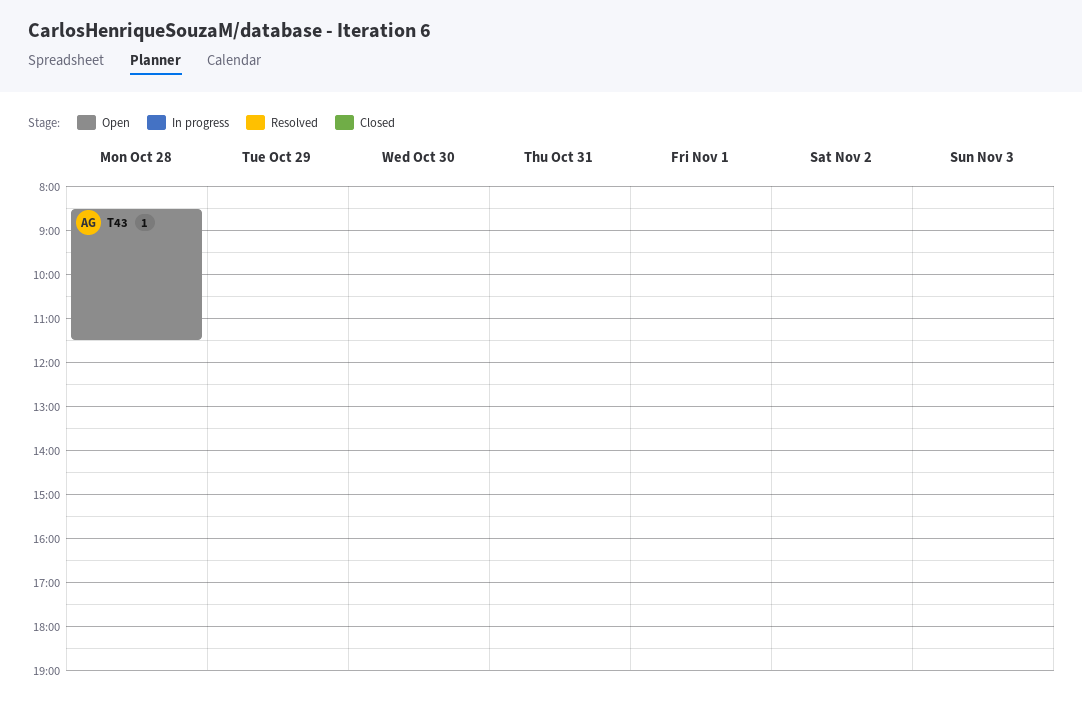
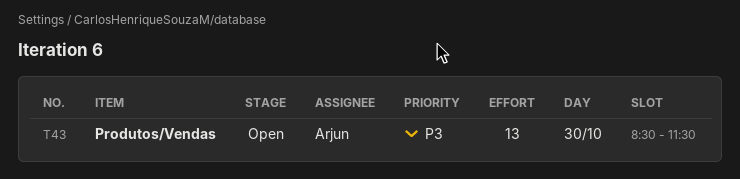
T43, estimate: 1 -> 13
T43, day: Oct 28 -> Oct 30

